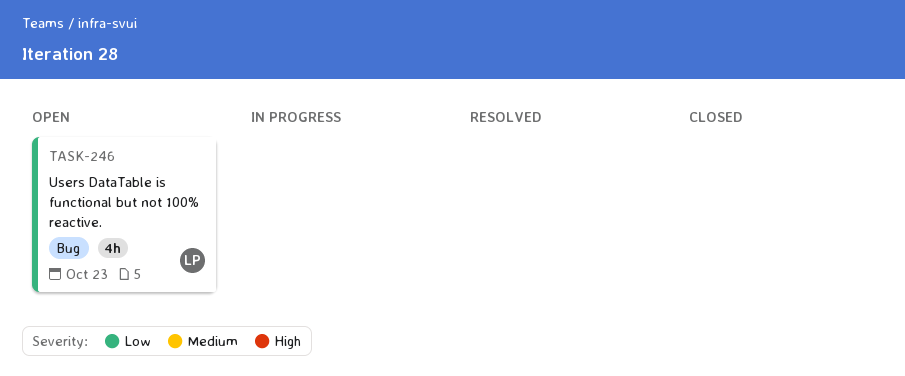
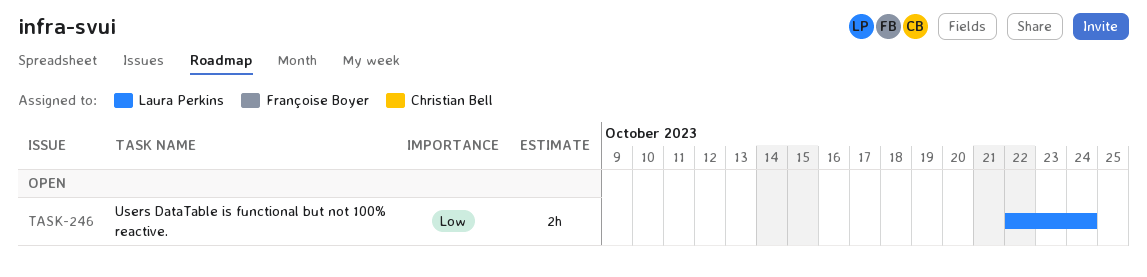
TASK-246, estimate: 4h -> 2h
TASK-246, due: Oct 23 -> Oct 24

